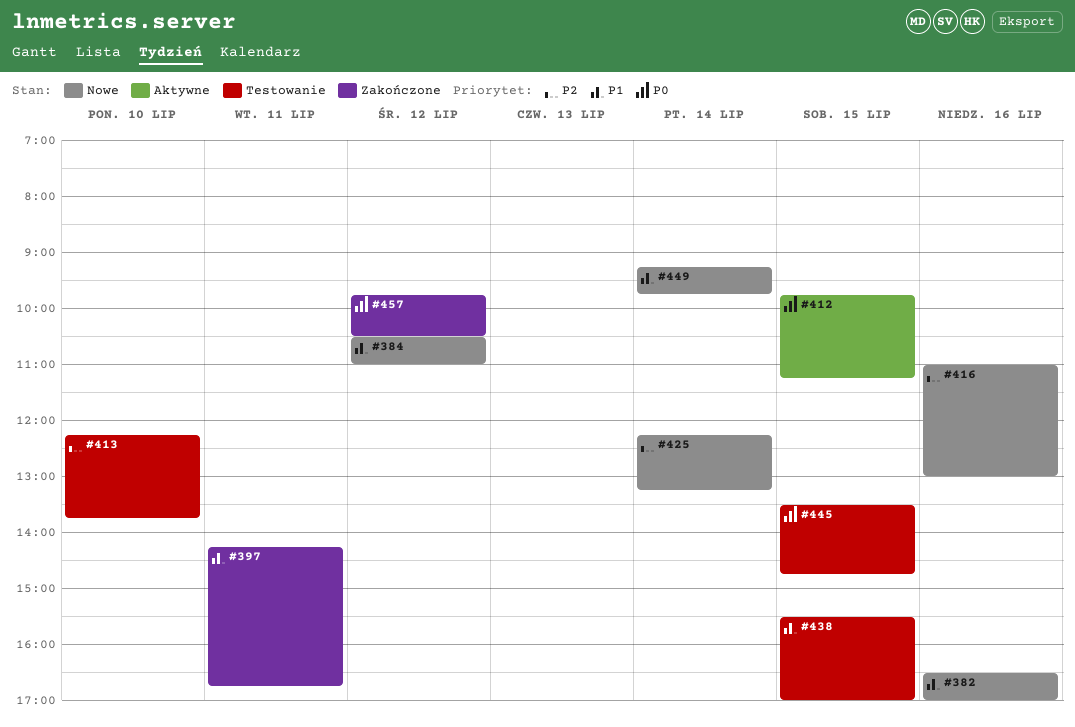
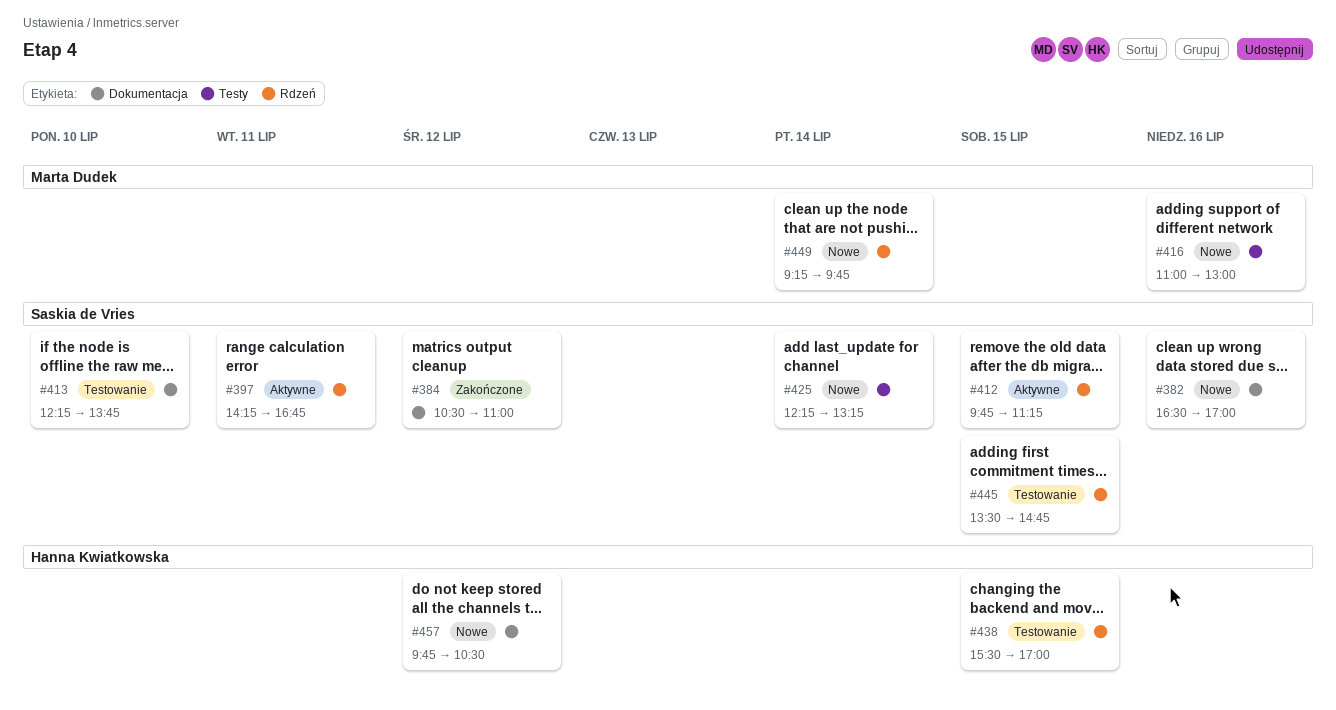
#384, status: Nowe -> Zakończone
#397, status: Zakończone -> Aktywne
#457, status: Zakończone -> Nowe

